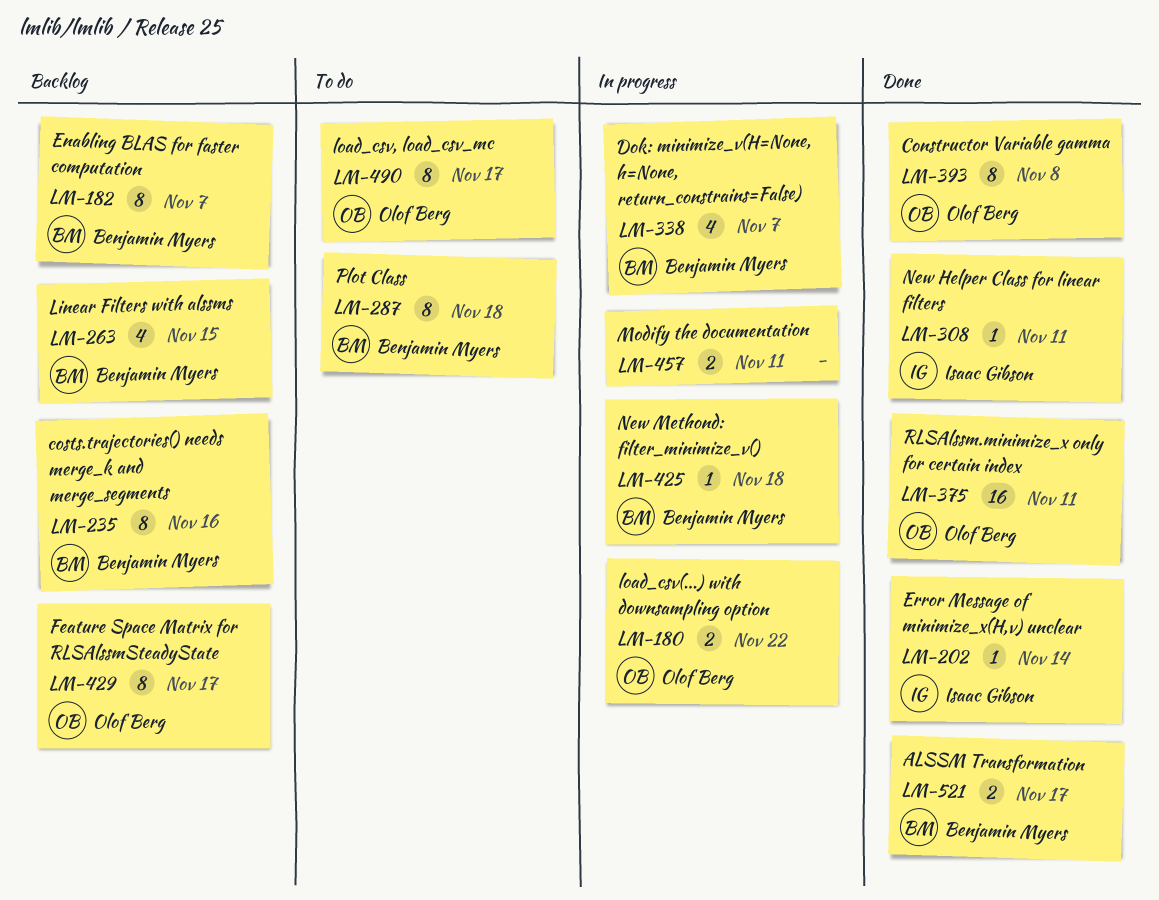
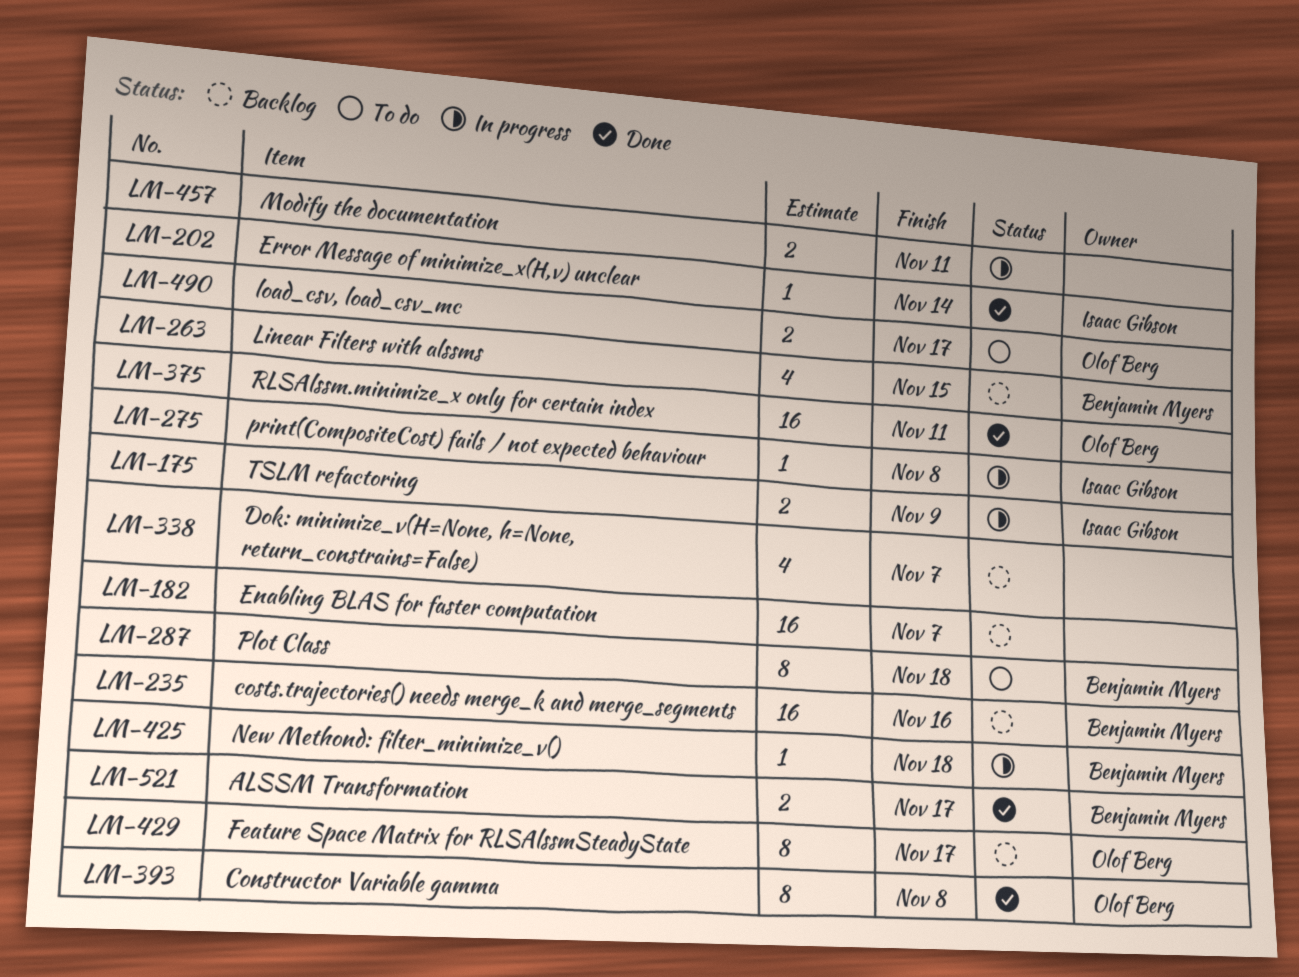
LM-175: none -> present
LM-180: present -> none
LM-182, owner: Benjamin Myers -> none
LM-182, estimate: 8 -> 16
LM-235, estimate: 8 -> 16
LM-275: none -> present
LM-308: present -> none
LM-338, status: In progress -> Backlog
LM-338, owner: Benjamin Myers -> none
LM-490, estimate: 8 -> 2

